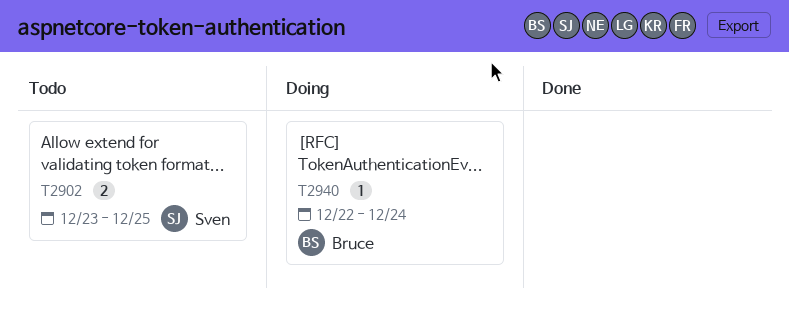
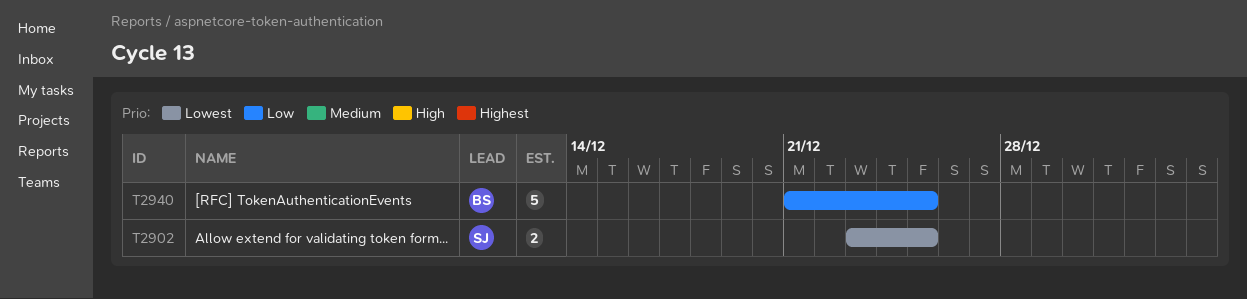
T2940, estimate: 1 -> 5
T2940, start: Dec 22 -> Dec 21
T2940, due: Dec 24 -> Dec 25

